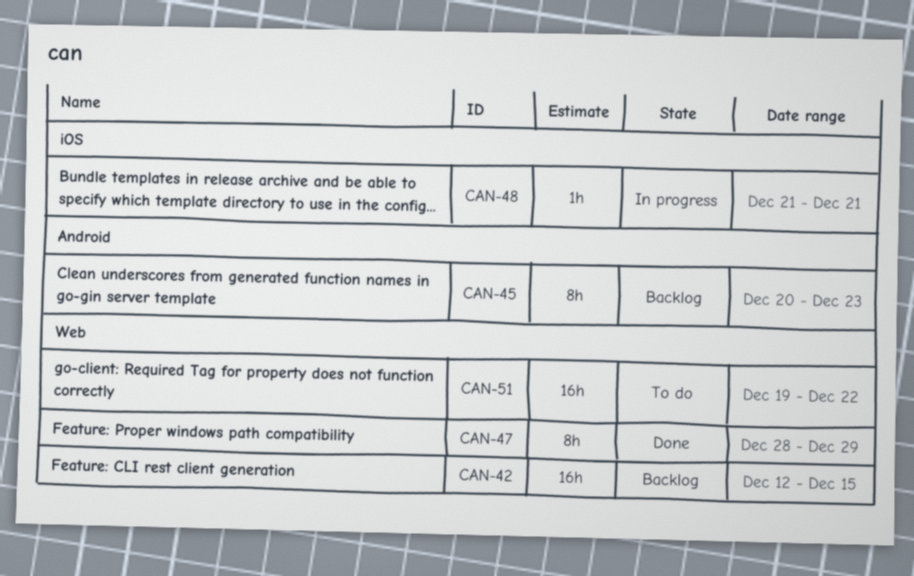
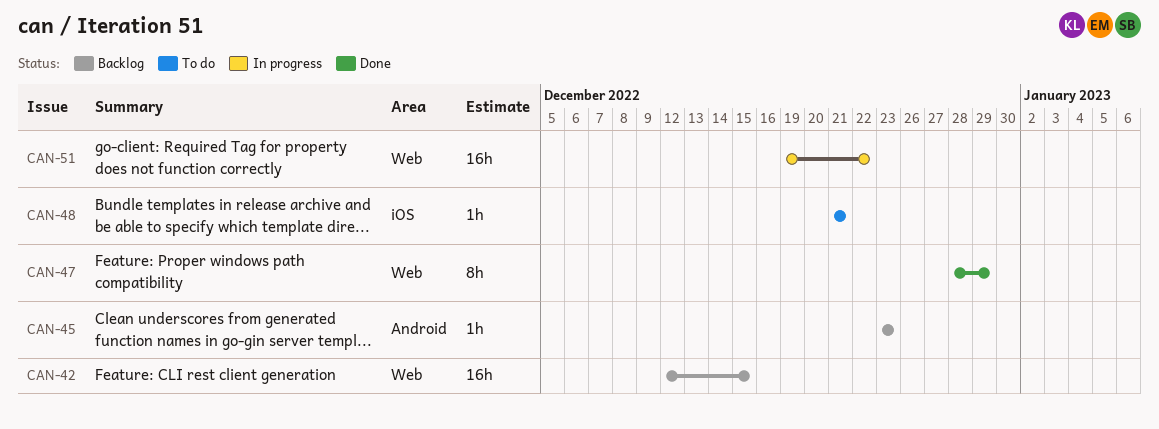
CAN-45, estimate: 8h -> 1h
CAN-45, start: Dec 20 -> Dec 23
CAN-48, status: In progress -> To do
CAN-51, status: To do -> In progress

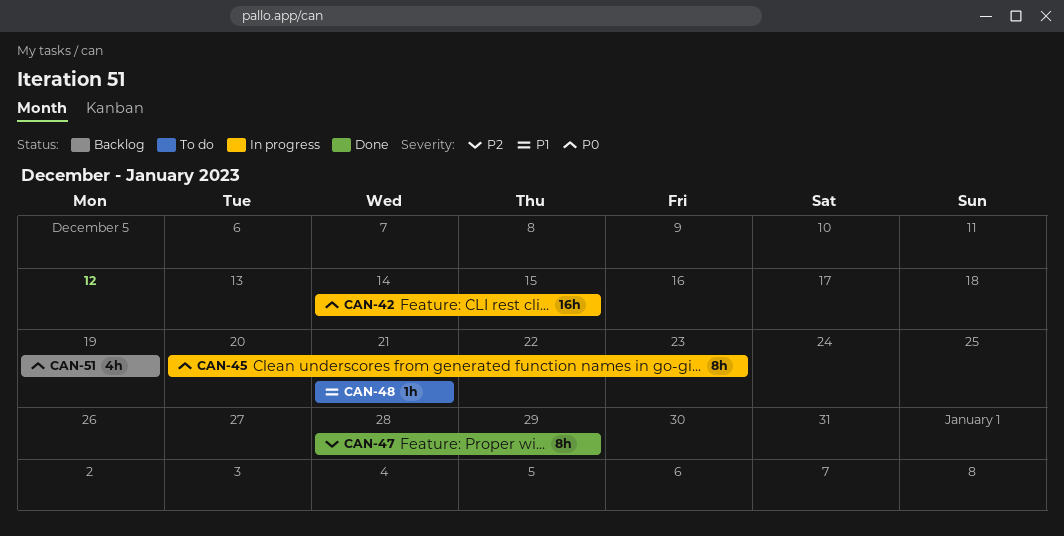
CAN-42, status: Backlog -> In progress
CAN-42, start: Dec 12 -> Dec 14
CAN-45, status: Backlog -> In progress
CAN-45, estimate: 1h -> 8h
CAN-45, start: Dec 23 -> Dec 20
CAN-51, status: In progress -> Backlog
CAN-51, estimate: 16h -> 4h
CAN-51, due: Dec 22 -> Dec 19

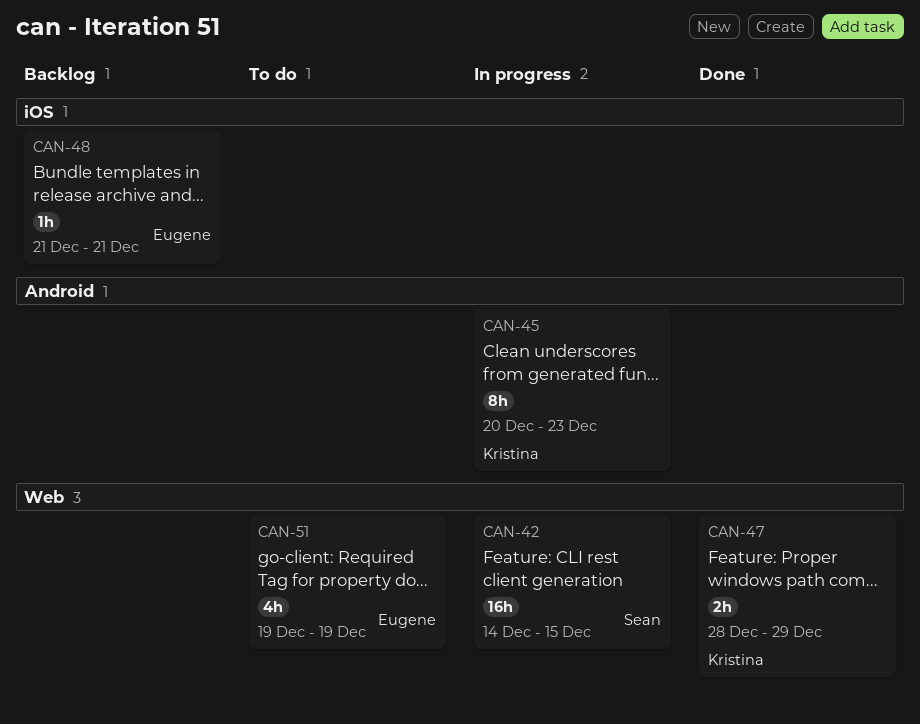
CAN-47, estimate: 8h -> 2h
CAN-48, status: To do -> Backlog
CAN-51, status: Backlog -> To do

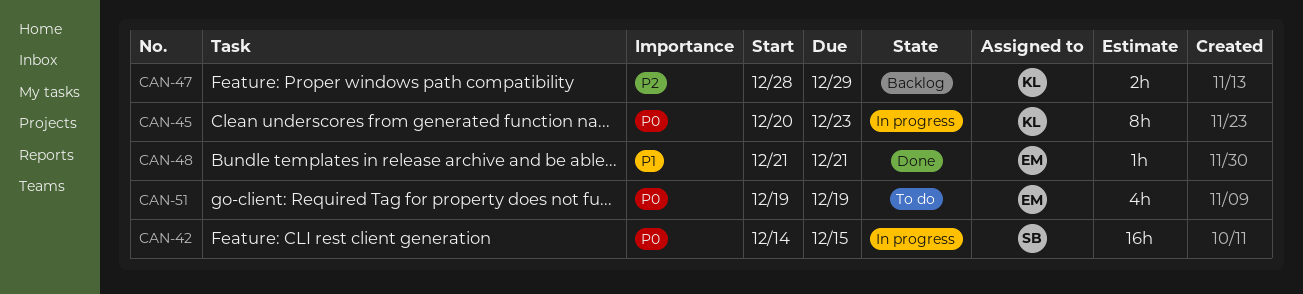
CAN-47, status: Done -> Backlog
CAN-48, status: Backlog -> Done

